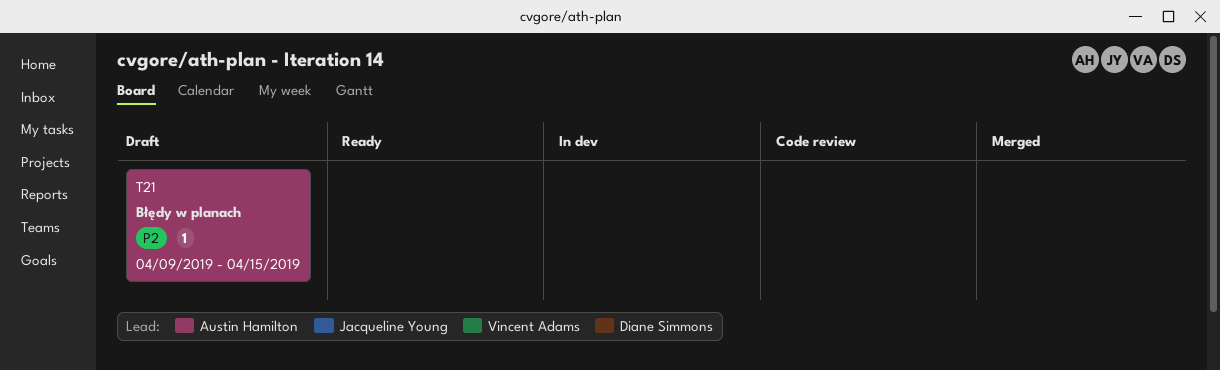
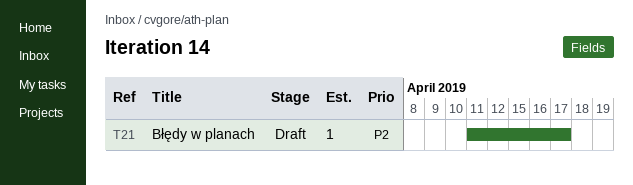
T21, start: Apr 9 -> Apr 11
T21, due: Apr 15 -> Apr 17

